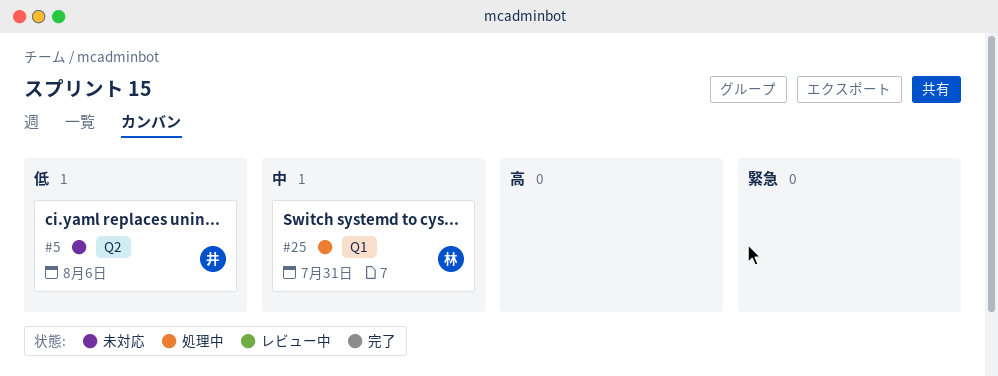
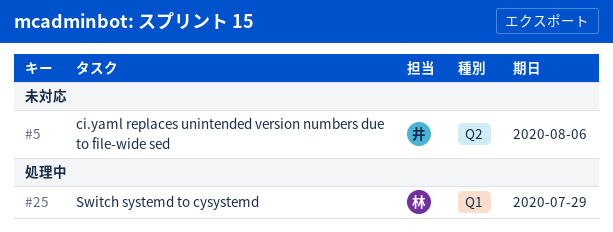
#25, due: Jul 31 -> Jul 29

